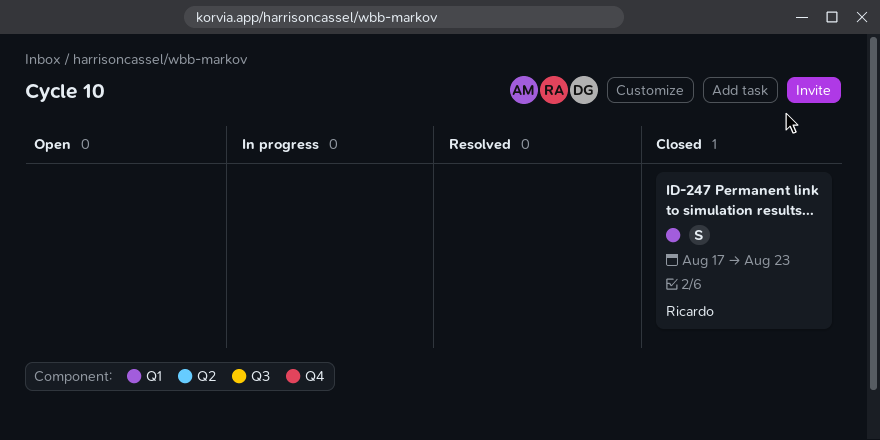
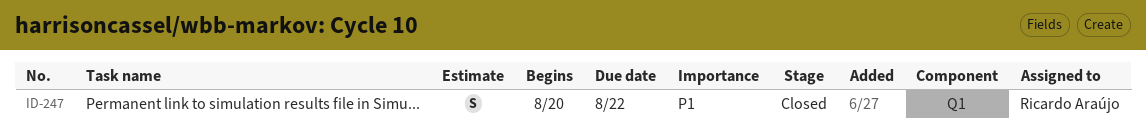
ID-247, start: Aug 17 -> Aug 20
ID-247, due: Aug 23 -> Aug 22

